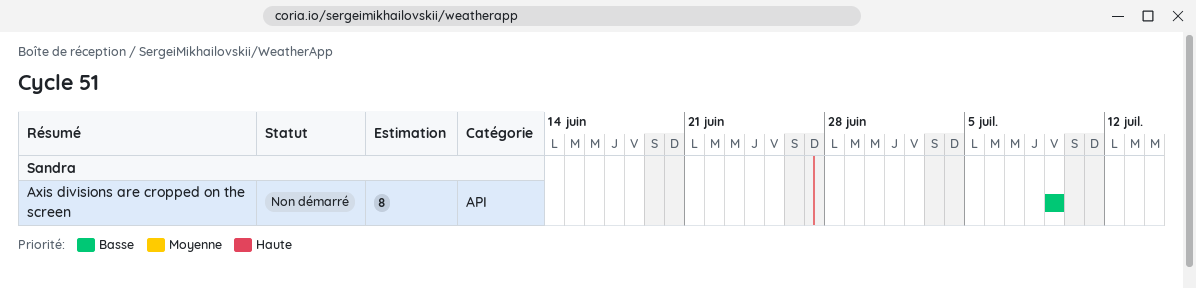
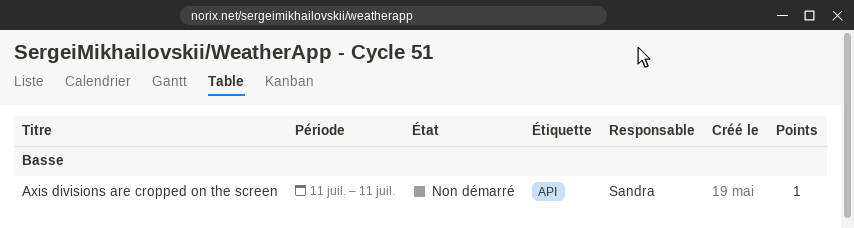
Axis divisions are cropped on the screen, estimate: 8 -> 1
Axis divisions are cropped on the screen, start: Jul 9 -> Jul 11
Axis divisions are cropped on the screen, due: Jul 9 -> Jul 11

